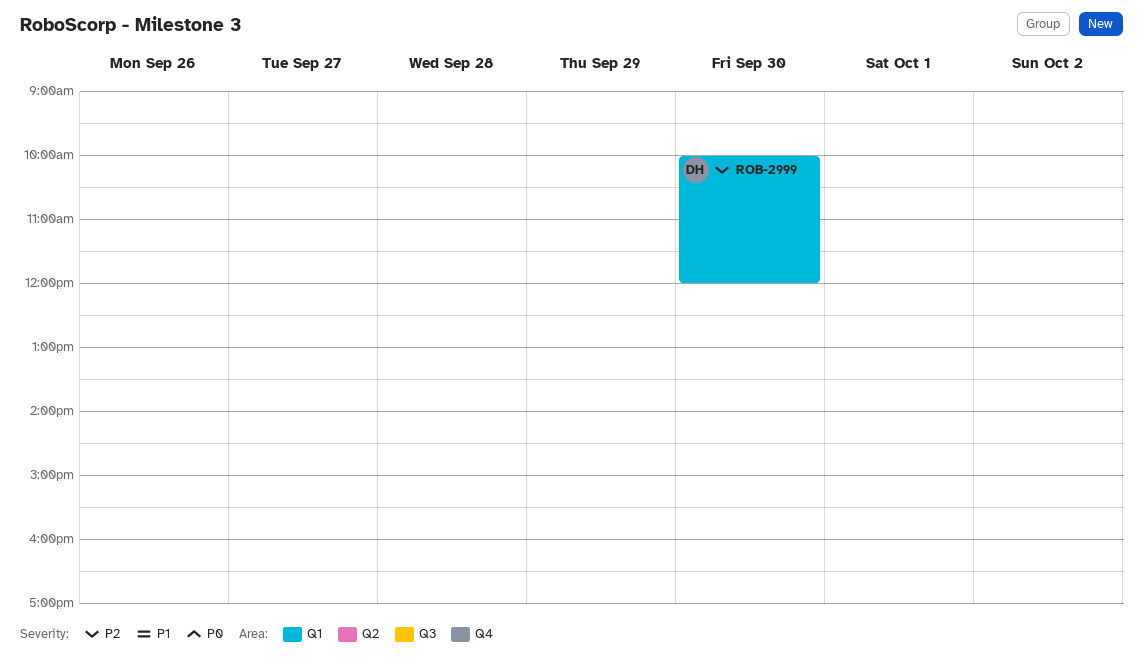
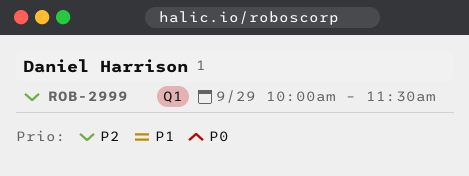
ROB-2999, day: Sep 30 -> Sep 29
ROB-2999, ends: 12:00 -> 11:30

